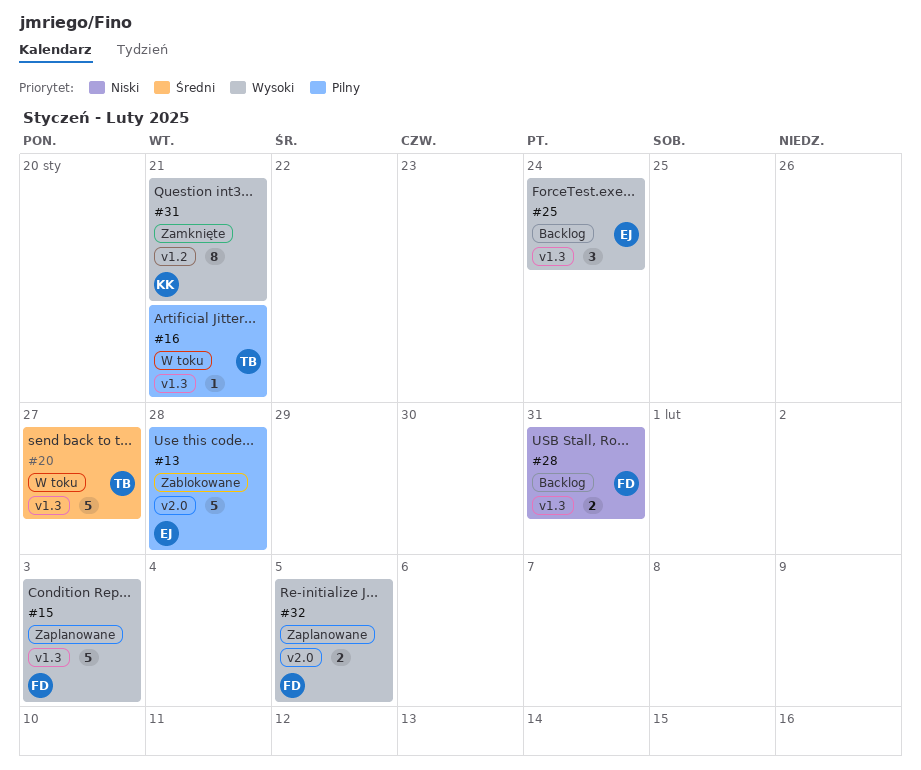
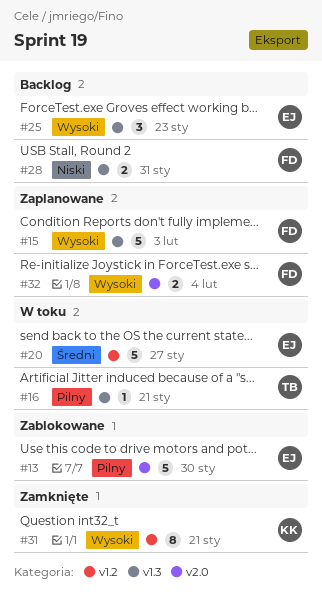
#13, due: Jan 28 -> Jan 30
#20, owner: TB -> EJ
#20, label: v1.3 -> v1.2
#25, due: Jan 24 -> Jan 23
#32, due: Feb 5 -> Feb 4

